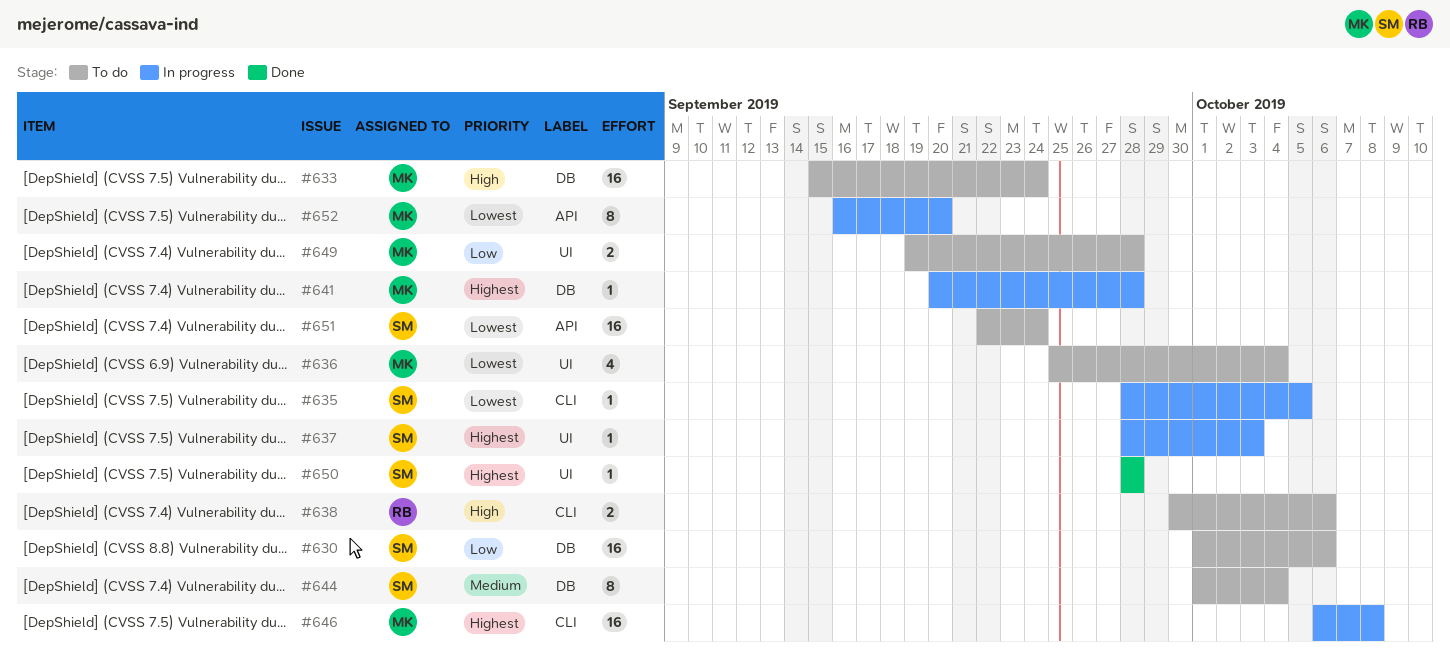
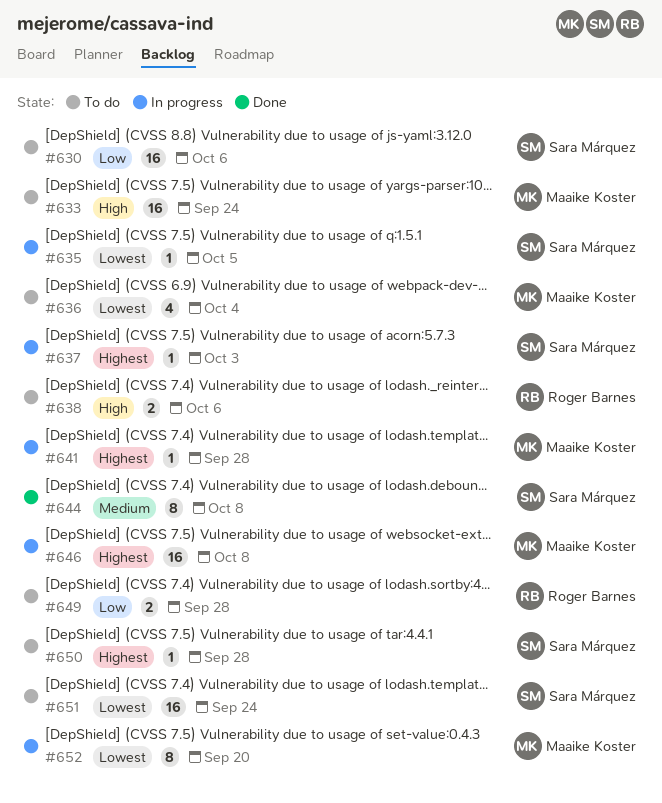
#644, status: To do -> Done
#644, due: Oct 4 -> Oct 8
#649, owner: Maaike Koster -> Roger Barnes
#650, status: Done -> To do

